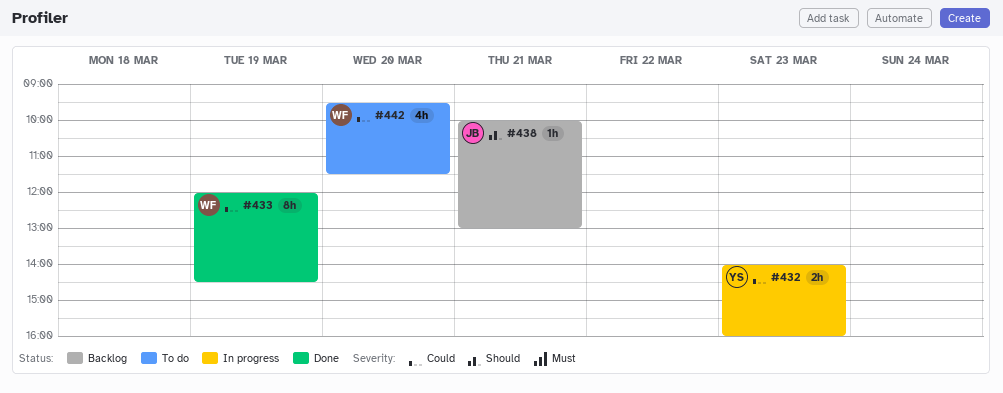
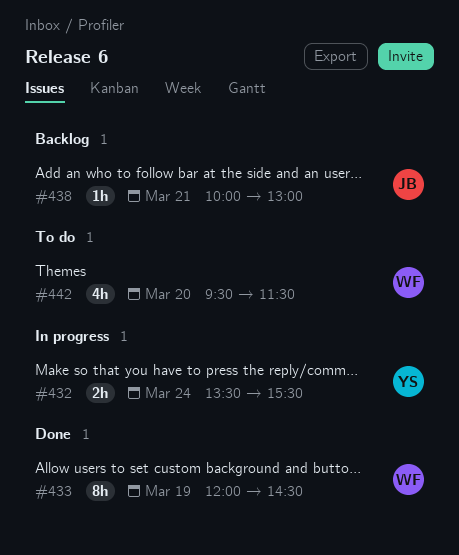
#432, day: Mar 23 -> Mar 24
#432, begins: 14:00 -> 13:30
#432, ends: 16:00 -> 15:30

